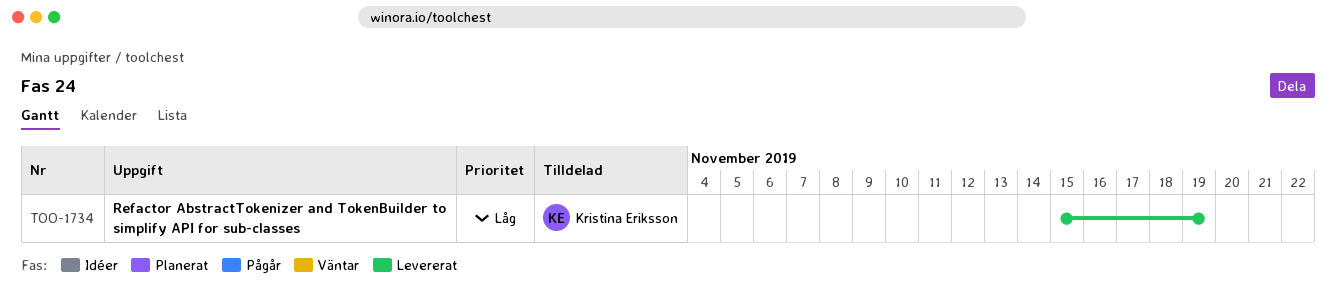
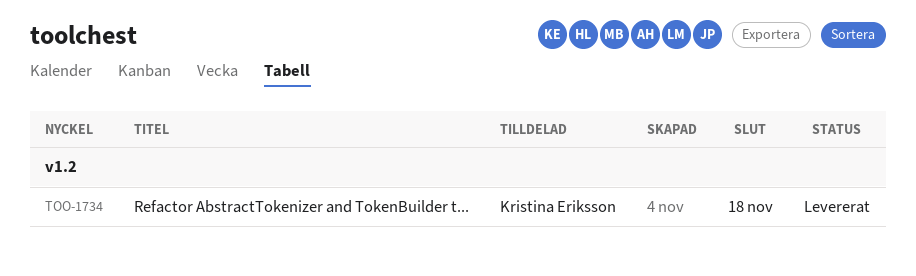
TOO-1734, due: Nov 19 -> Nov 18

